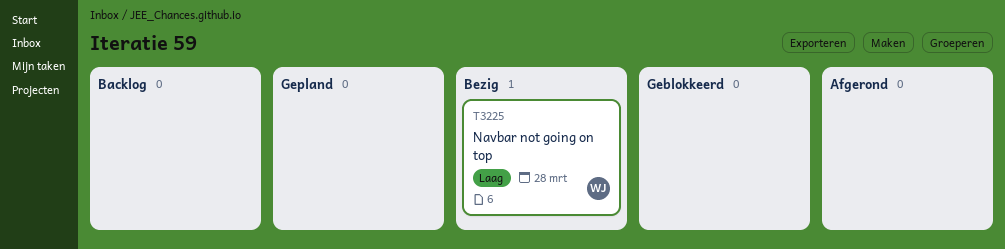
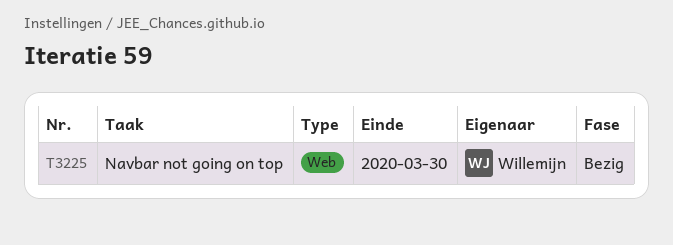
T3225, due: Mar 28 -> Mar 30

